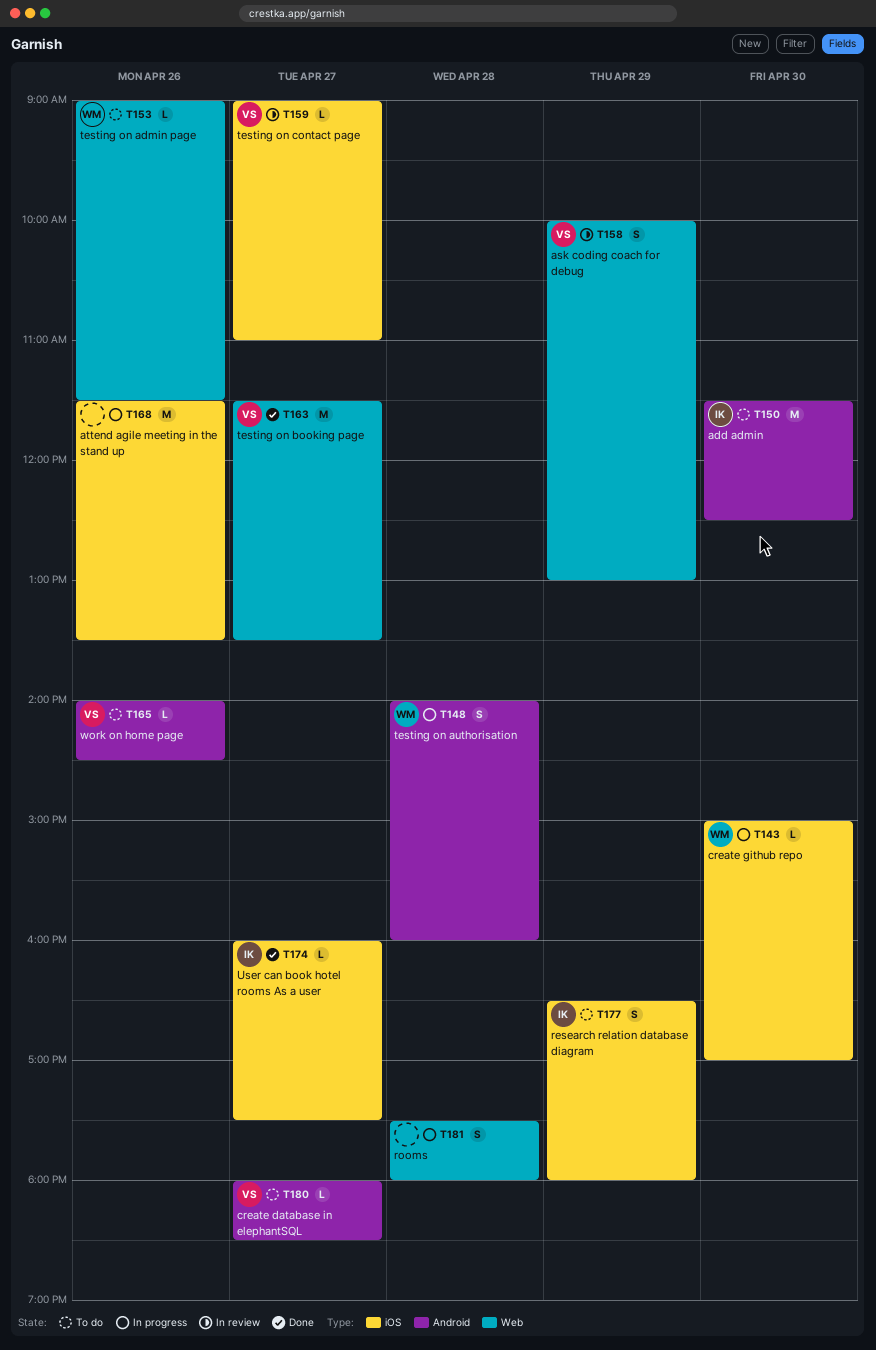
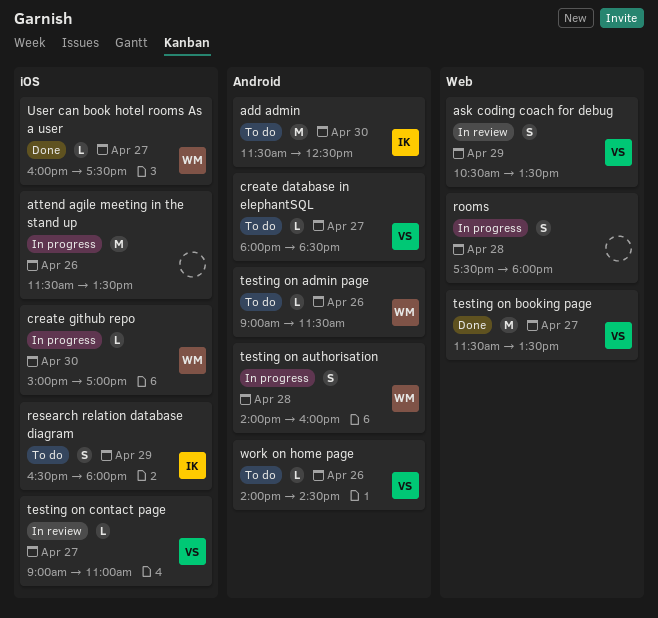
ask coding coach for debug, begins: 10:00 -> 10:30
ask coding coach for debug, ends: 13:00 -> 13:30
testing on admin page, label: Web -> Android
User can book hotel rooms As a user, owner: IK -> WM

